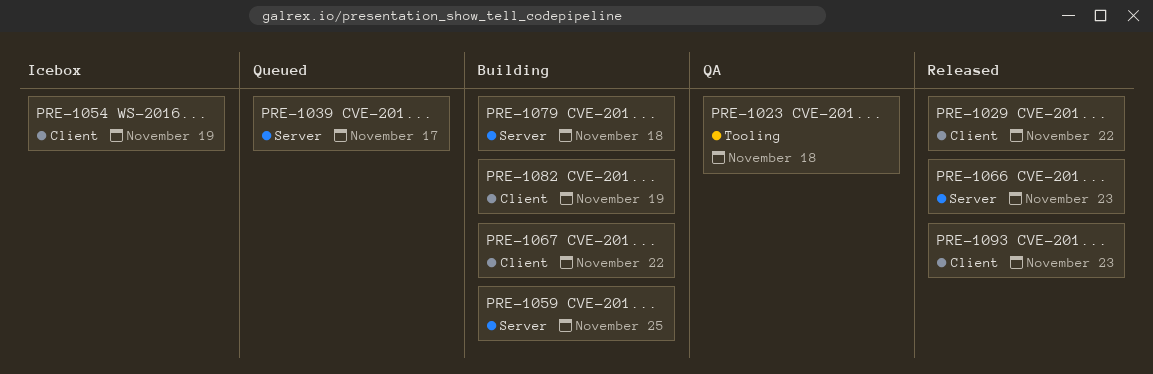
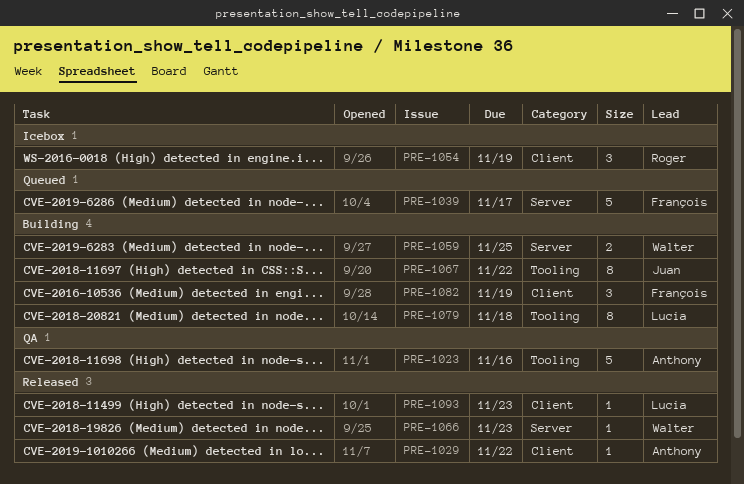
PRE-1023, due: Nov 18 -> Nov 16
PRE-1067, label: Client -> Tooling
PRE-1079, label: Server -> Tooling

